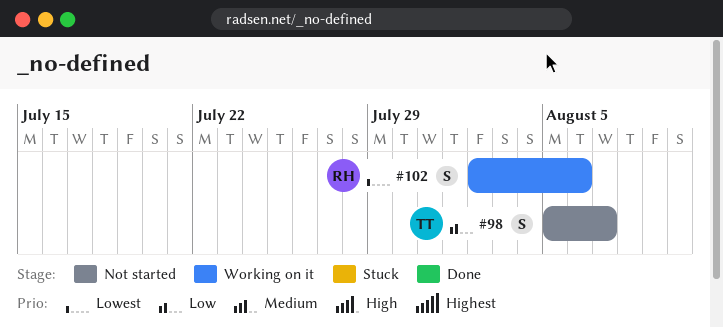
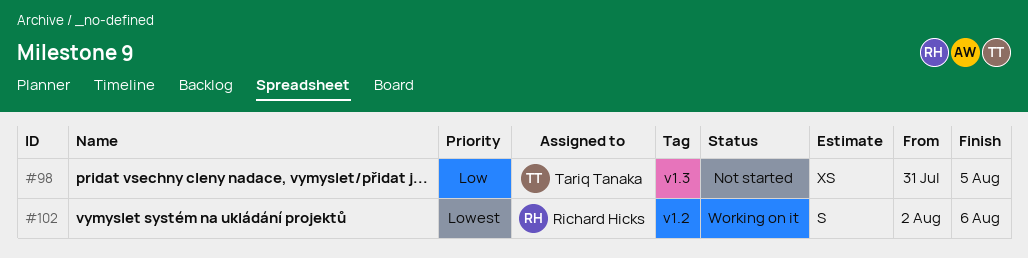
#98, estimate: S -> XS
#98, start: Aug 5 -> Jul 31
#98, due: Aug 7 -> Aug 5

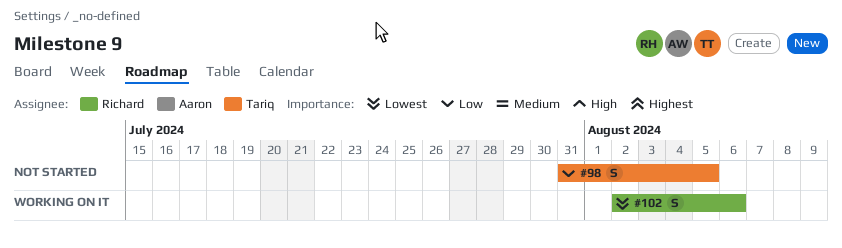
#98, estimate: XS -> S

